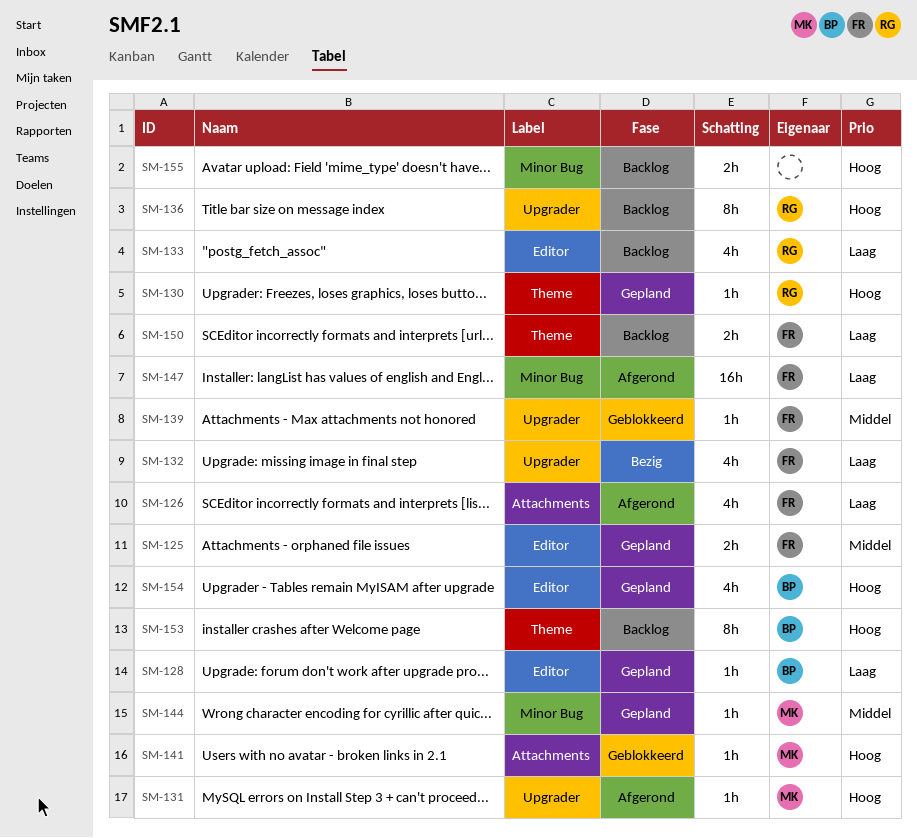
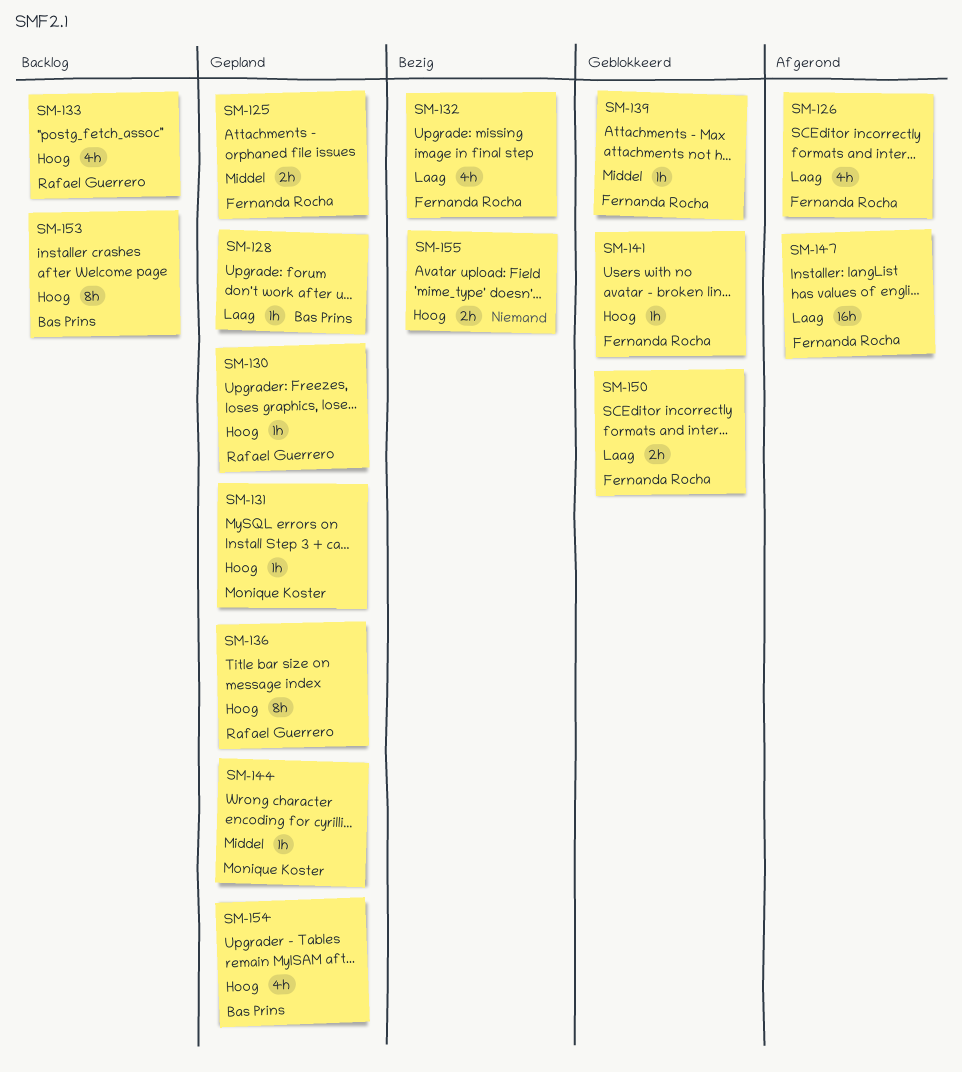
SM-131, status: Afgerond -> Gepland
SM-133, priority: Laag -> Hoog
SM-136, status: Backlog -> Gepland
SM-141, owner: Monique Koster -> Fernanda Rocha
SM-150, status: Backlog -> Geblokkeerd
SM-155, status: Backlog -> Bezig

